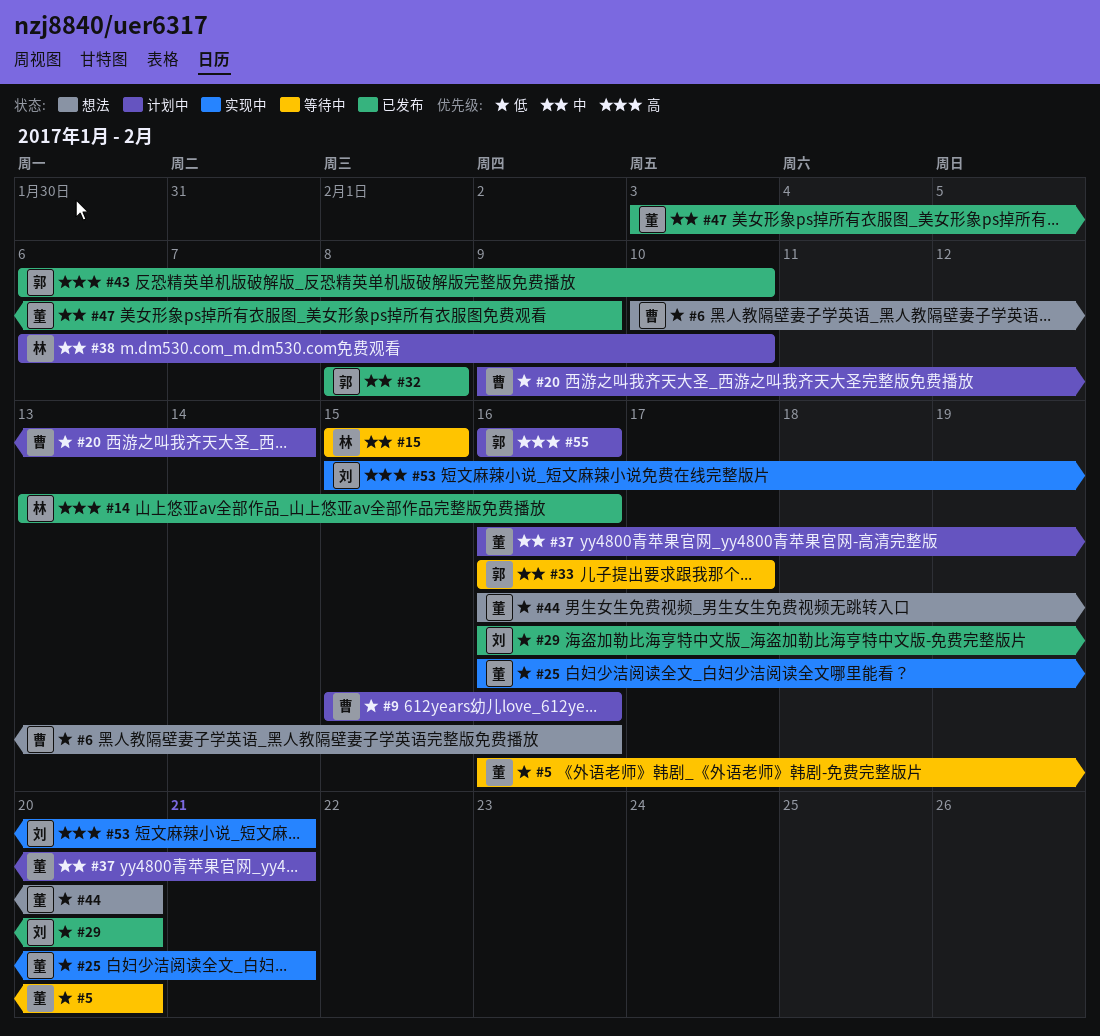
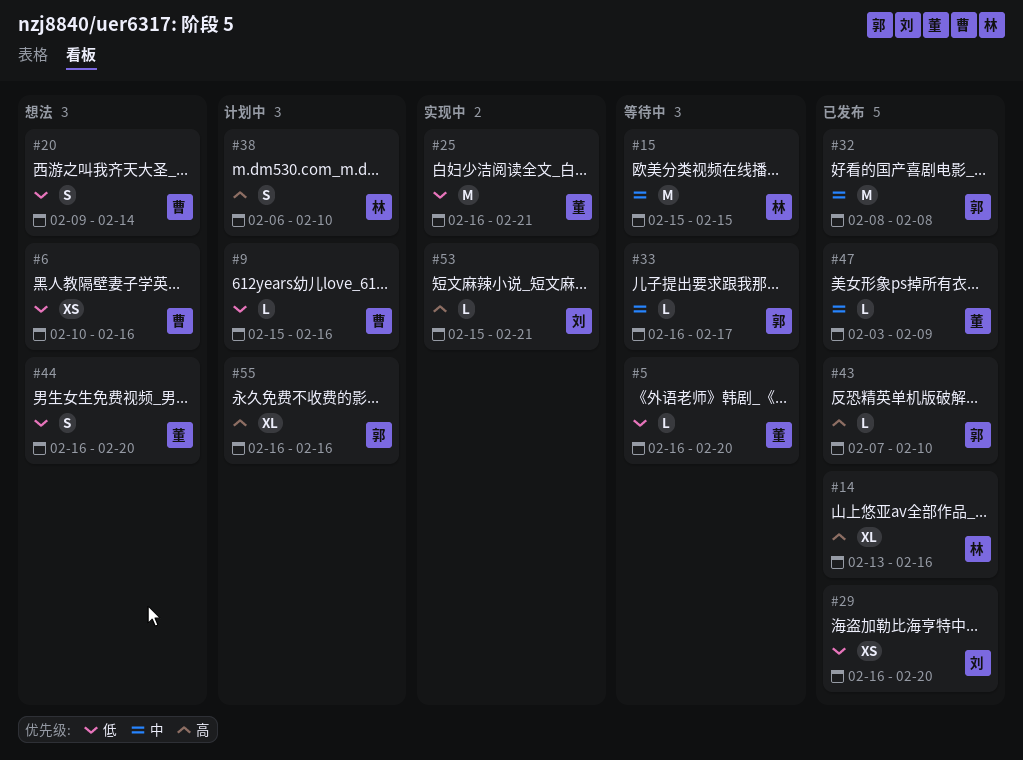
#20, status: 计划中 -> 想法
#37: present -> none
#38, priority: 中 -> 高
#43, start: Feb 6 -> Feb 7

